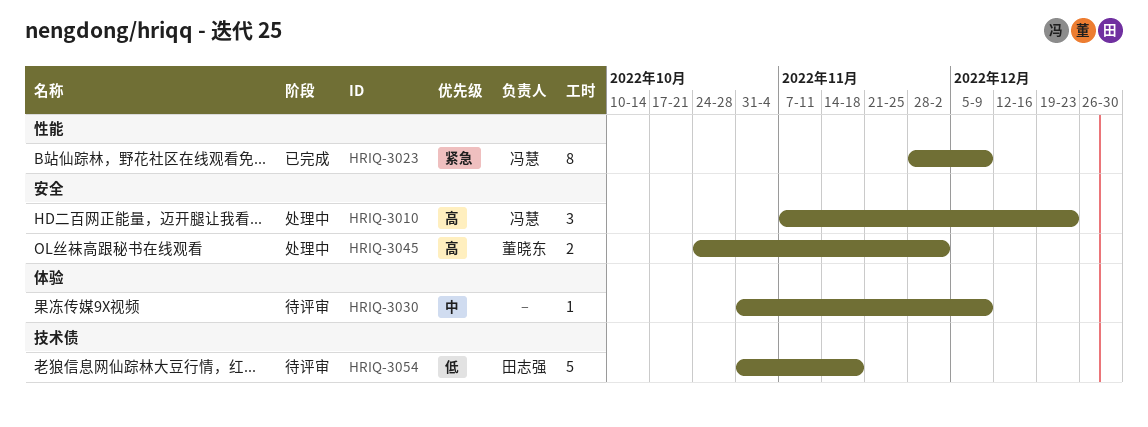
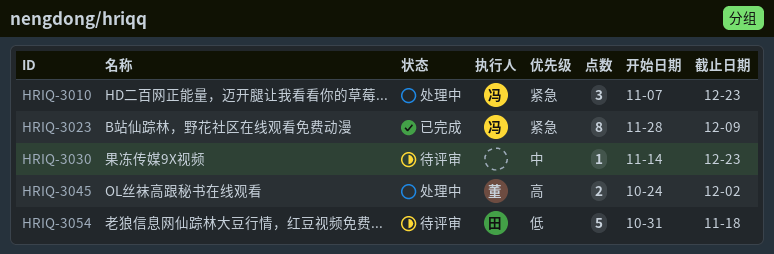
HRIQ-3010, priority: 高 -> 紧急
HRIQ-3030, start: Oct 31 -> Nov 14
HRIQ-3030, due: Dec 9 -> Dec 23

